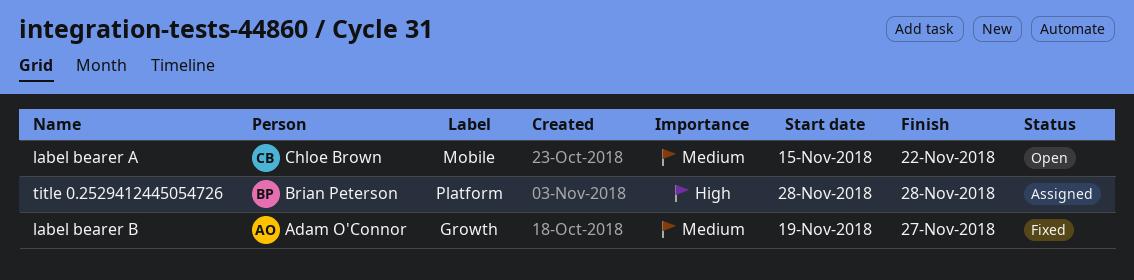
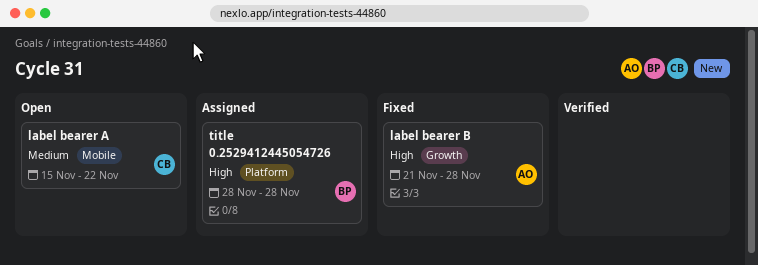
label bearer B, priority: Medium -> High
label bearer B, start: Nov 19 -> Nov 21
label bearer B, due: Nov 27 -> Nov 28

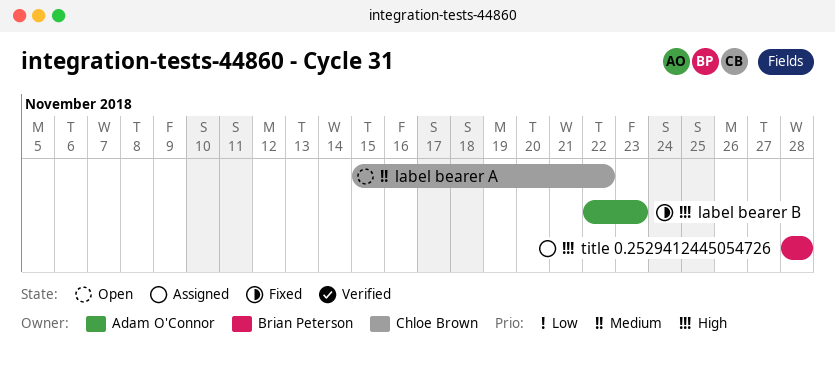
label bearer B, start: Nov 21 -> Nov 22
label bearer B, due: Nov 28 -> Nov 23

